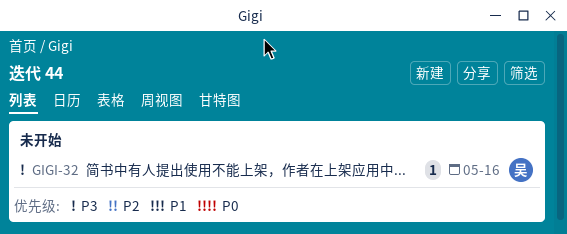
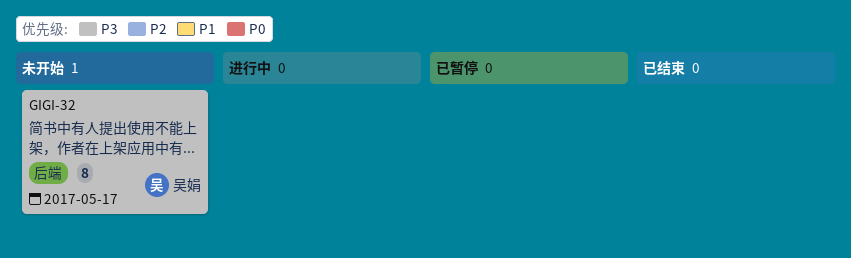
GIGI-32, estimate: 1 -> 8
GIGI-32, due: May 16 -> May 17

